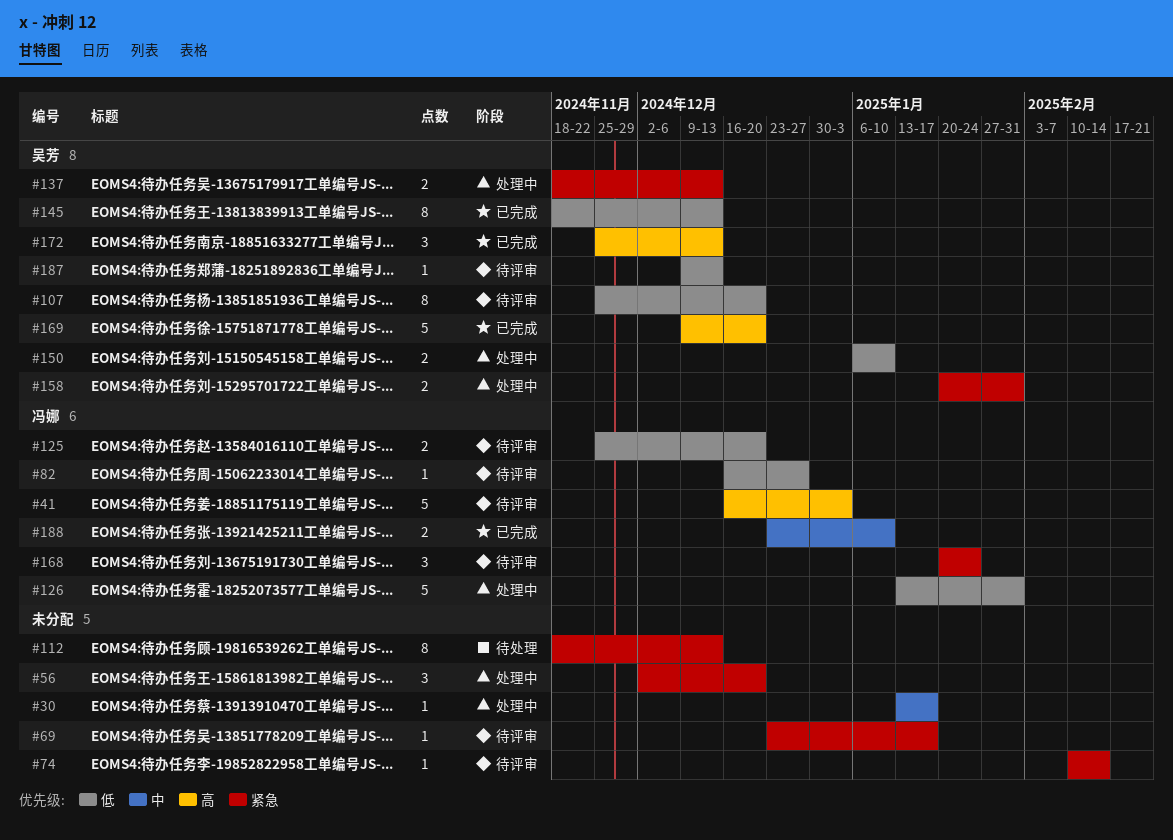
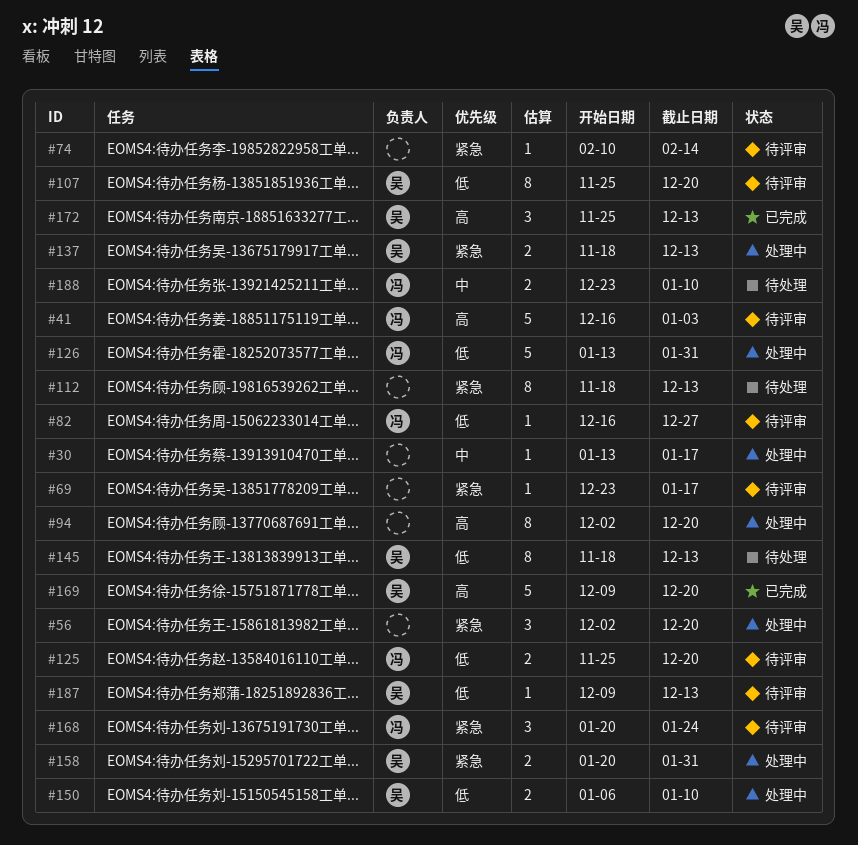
#94: none -> present
#145, status: 已完成 -> 待处理
#188, status: 已完成 -> 待处理

